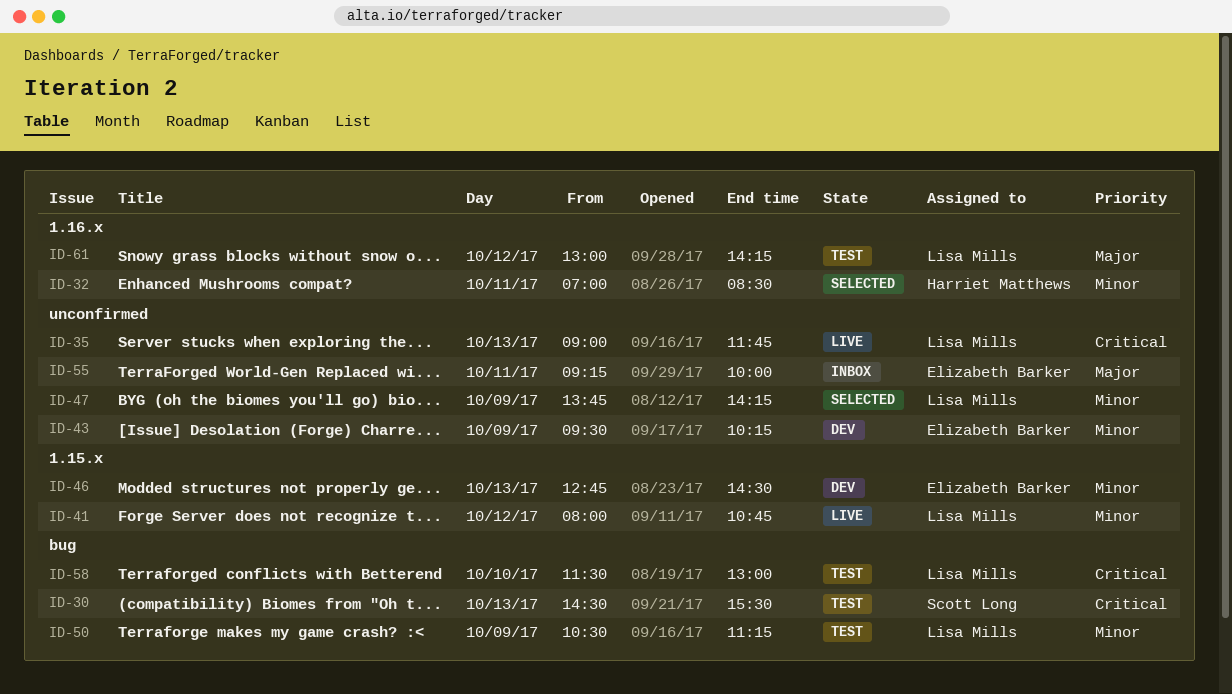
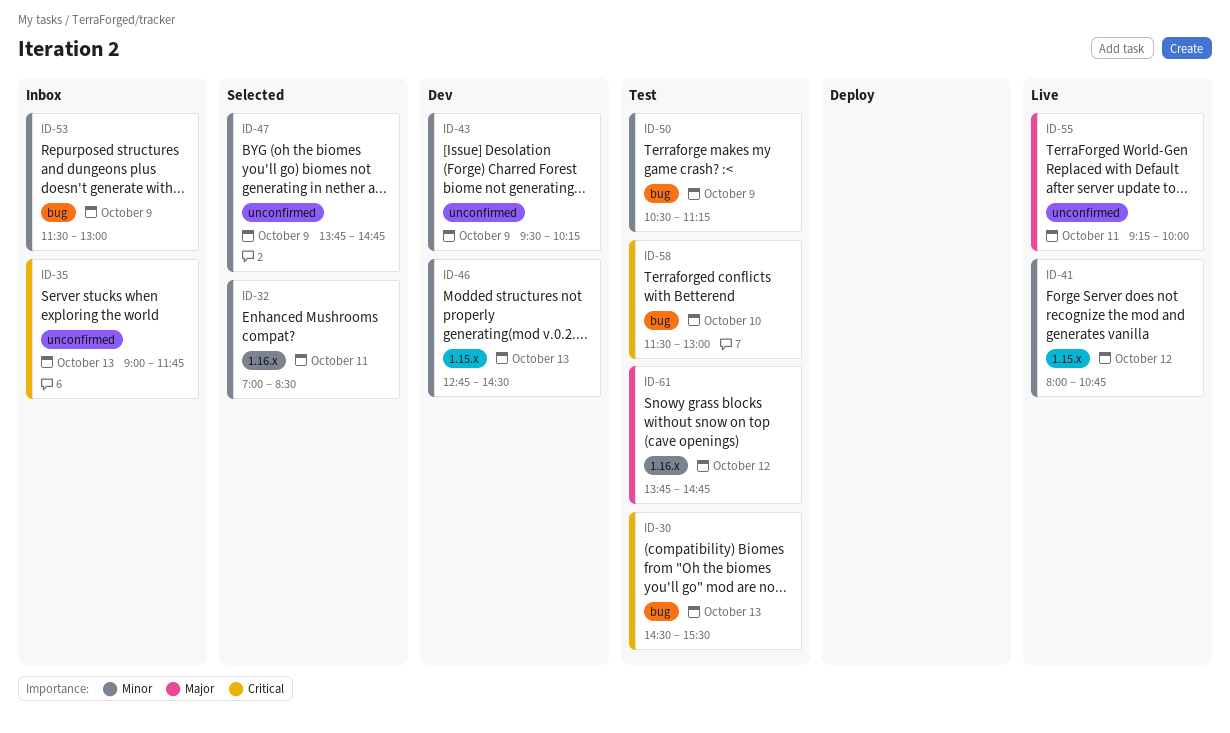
ID-35, status: Live -> Inbox
ID-47, ends: 14:15 -> 14:45
ID-53: none -> present
ID-55, status: Inbox -> Live
ID-61, begins: 13:00 -> 13:45
ID-61, ends: 14:15 -> 14:45

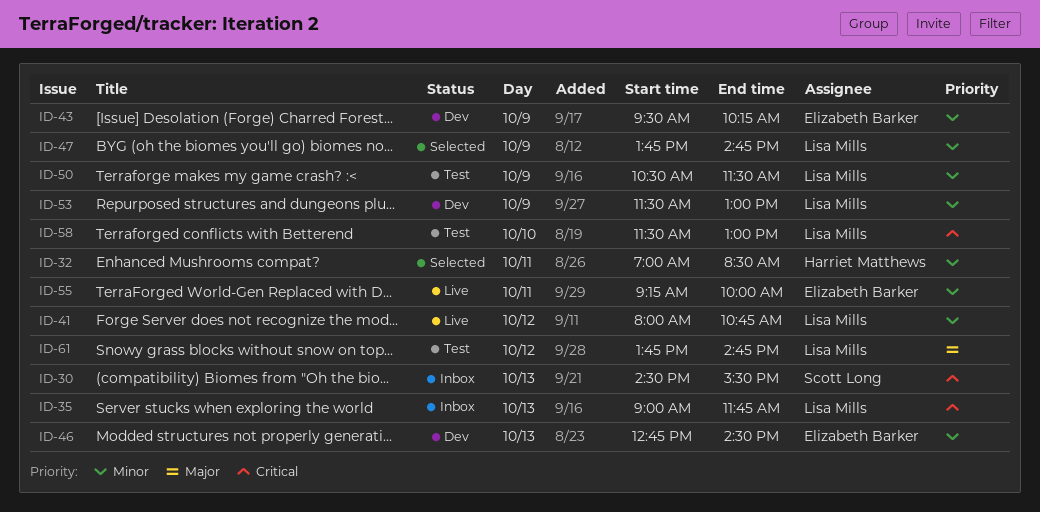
ID-30, status: Test -> Inbox
ID-50, ends: 11:15 -> 11:30
ID-53, status: Inbox -> Dev
ID-55, priority: Major -> Minor

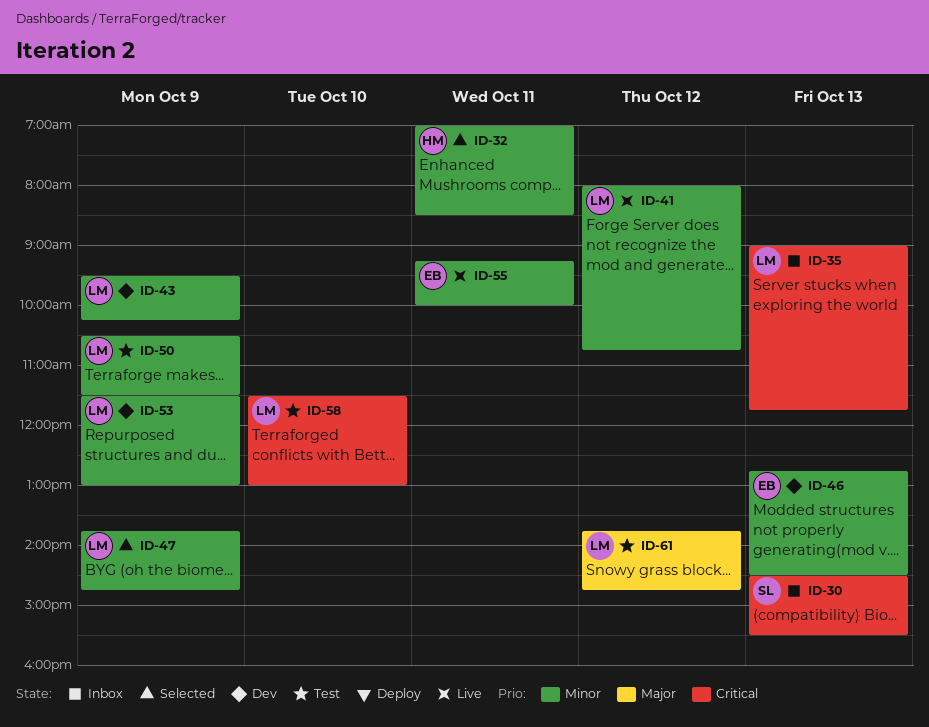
ID-43, owner: Elizabeth Barker -> Lisa Mills

